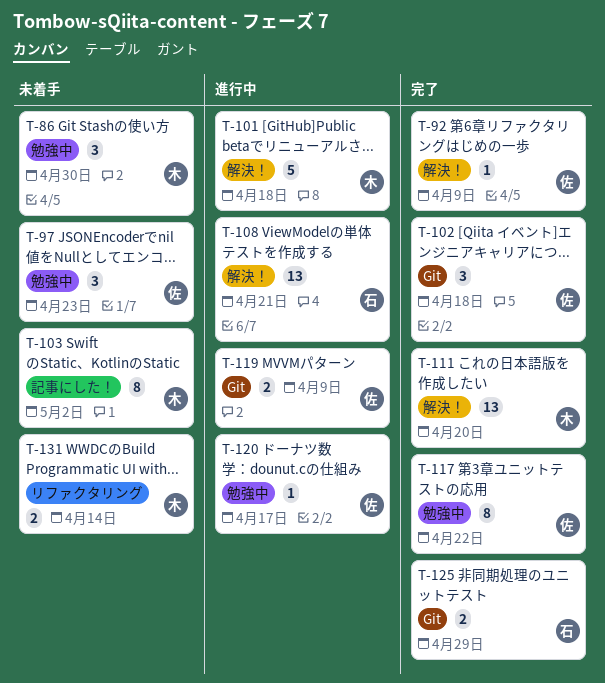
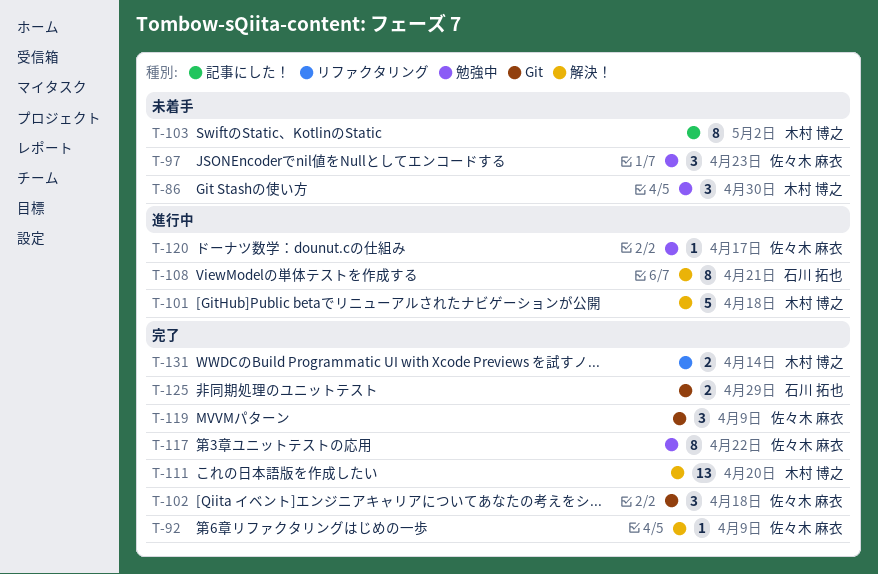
T-108, estimate: 13 -> 8
T-119, status: 進行中 -> 完了
T-119, estimate: 2 -> 3
T-131, status: 未着手 -> 完了

